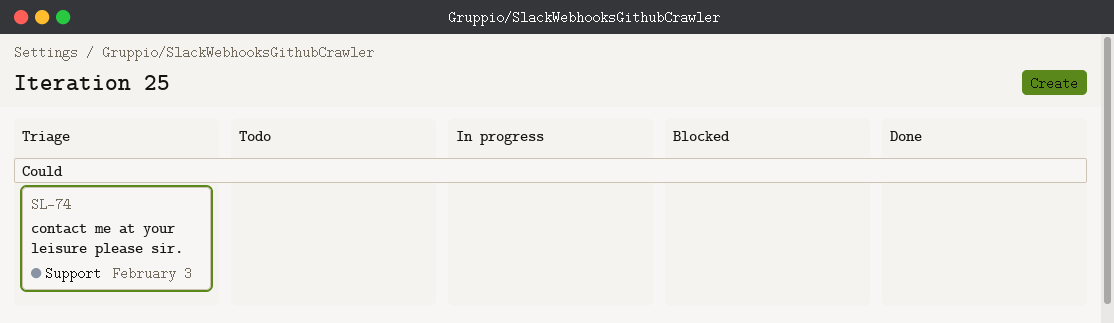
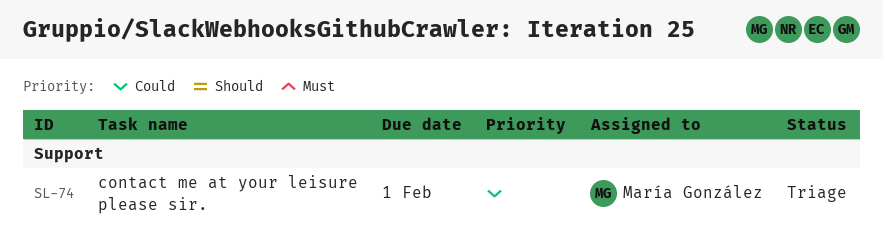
SL-74, due: Feb 3 -> Feb 1

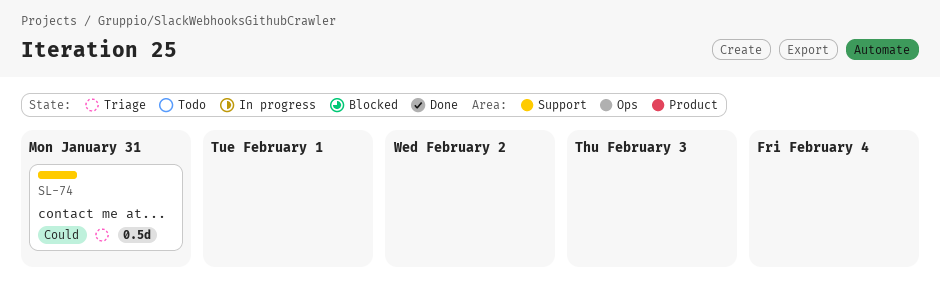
SL-74, due: Feb 1 -> Jan 31

